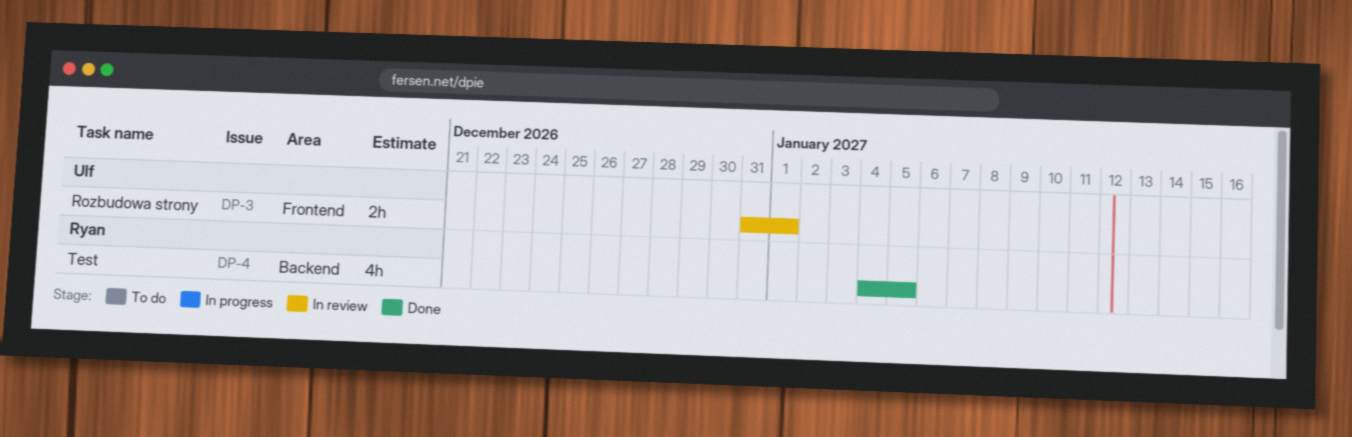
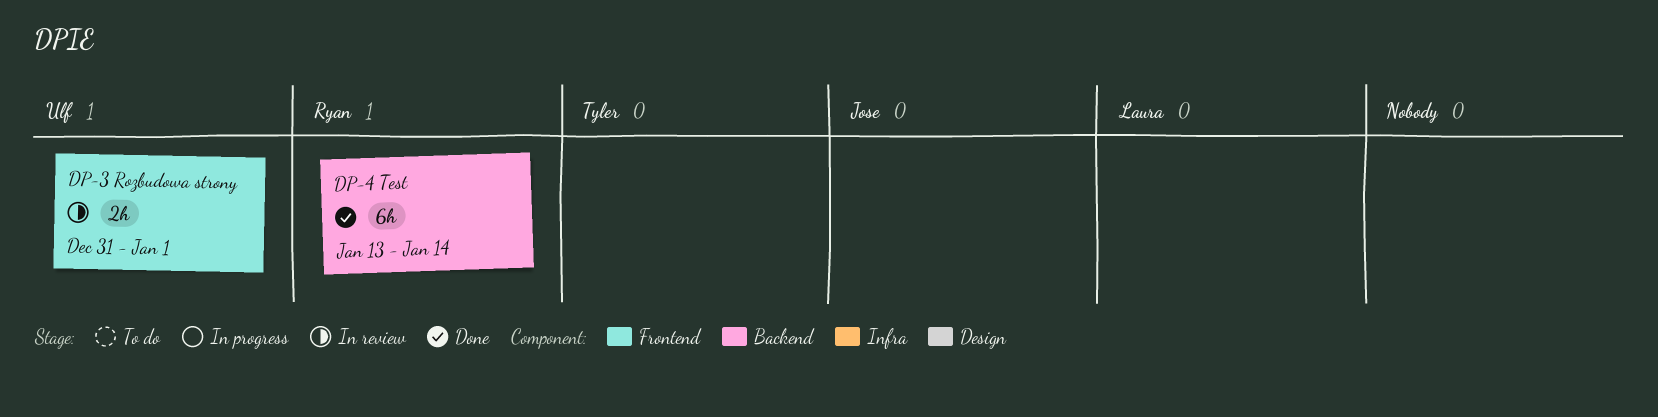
DP-4, estimate: 4h -> 6h
DP-4, start: Jan 4 -> Jan 13
DP-4, due: Jan 5 -> Jan 14

